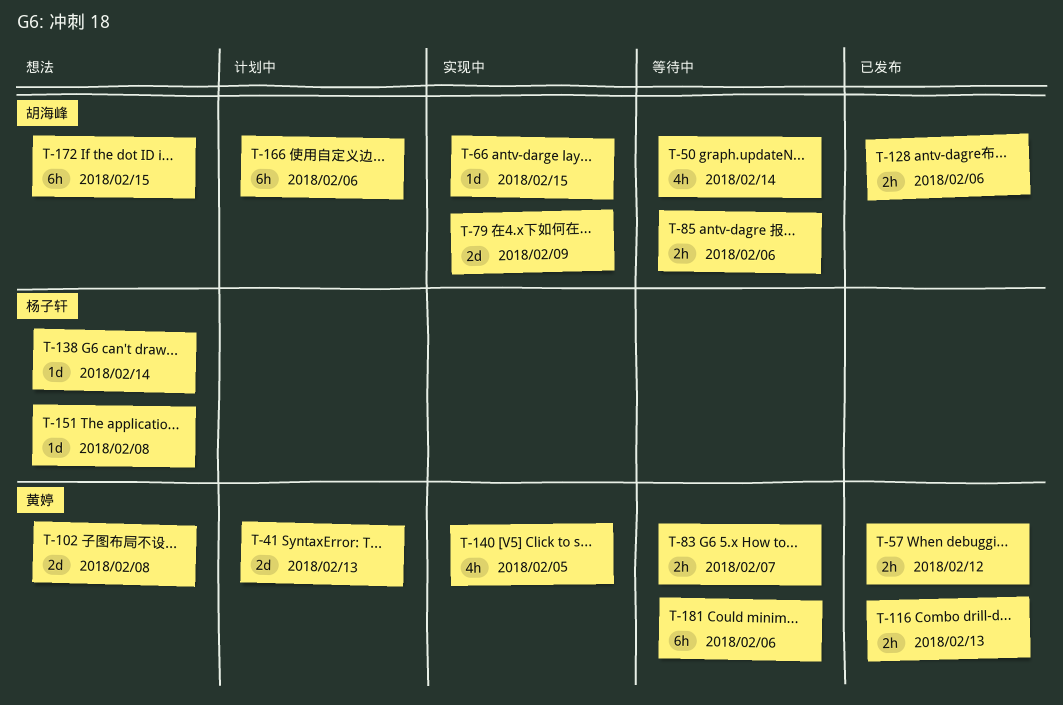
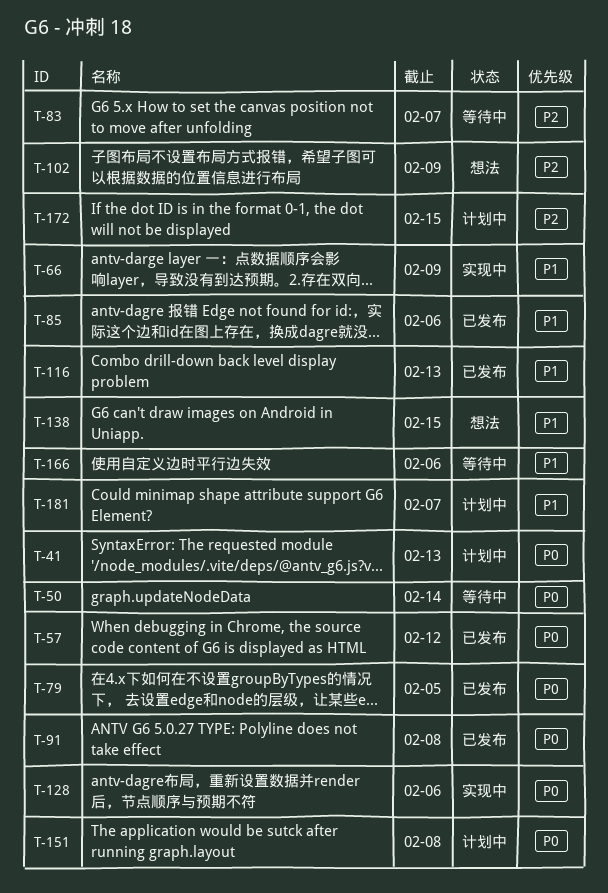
T-66, due: Feb 15 -> Feb 9
T-79, status: 实现中 -> 已发布
T-79, due: Feb 9 -> Feb 5
T-85, status: 等待中 -> 已发布
T-91: none -> present
T-102, due: Feb 8 -> Feb 9
T-128, status: 已发布 -> 实现中
T-138, due: Feb 14 -> Feb 15
T-140: present -> none
T-151, status: 想法 -> 计划中
T-166, status: 计划中 -> 等待中
T-172, status: 想法 -> 计划中
T-181, status: 等待中 -> 计划中
T-181, due: Feb 6 -> Feb 7

